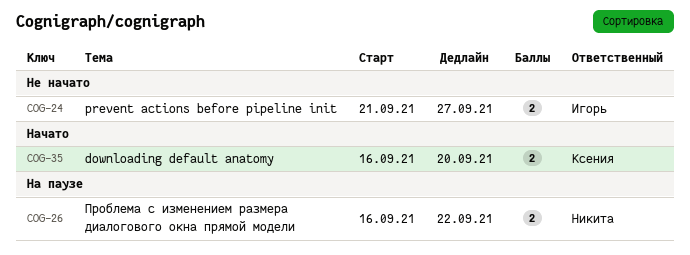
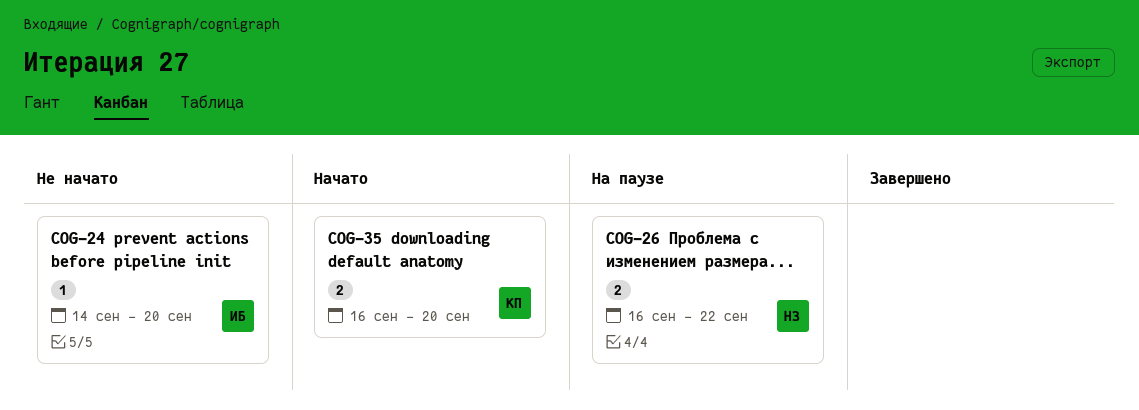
COG-24, estimate: 2 -> 1
COG-24, start: Sep 21 -> Sep 14
COG-24, due: Sep 27 -> Sep 20

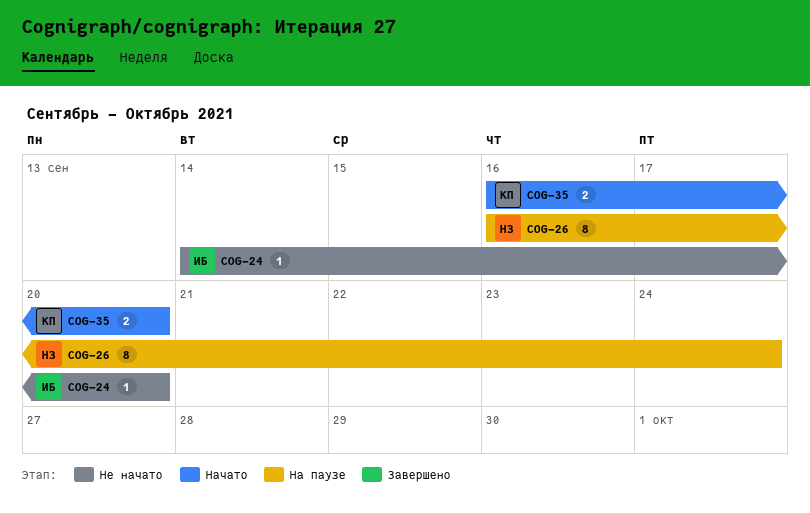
COG-26, estimate: 2 -> 8
COG-26, due: Sep 22 -> Sep 24

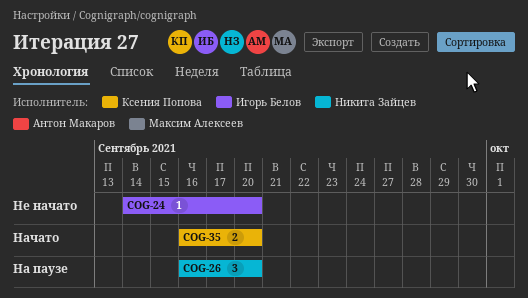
COG-26, estimate: 8 -> 3
COG-26, due: Sep 24 -> Sep 20

